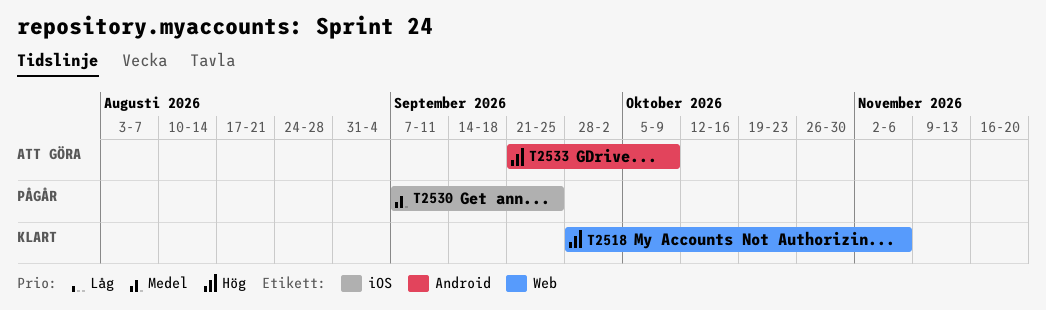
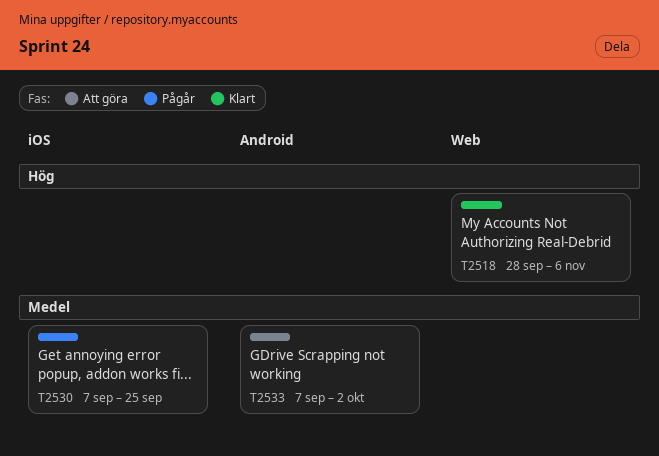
T2533, priority: Hög -> Medel
T2533, start: Sep 21 -> Sep 7
T2533, due: Oct 9 -> Oct 2

